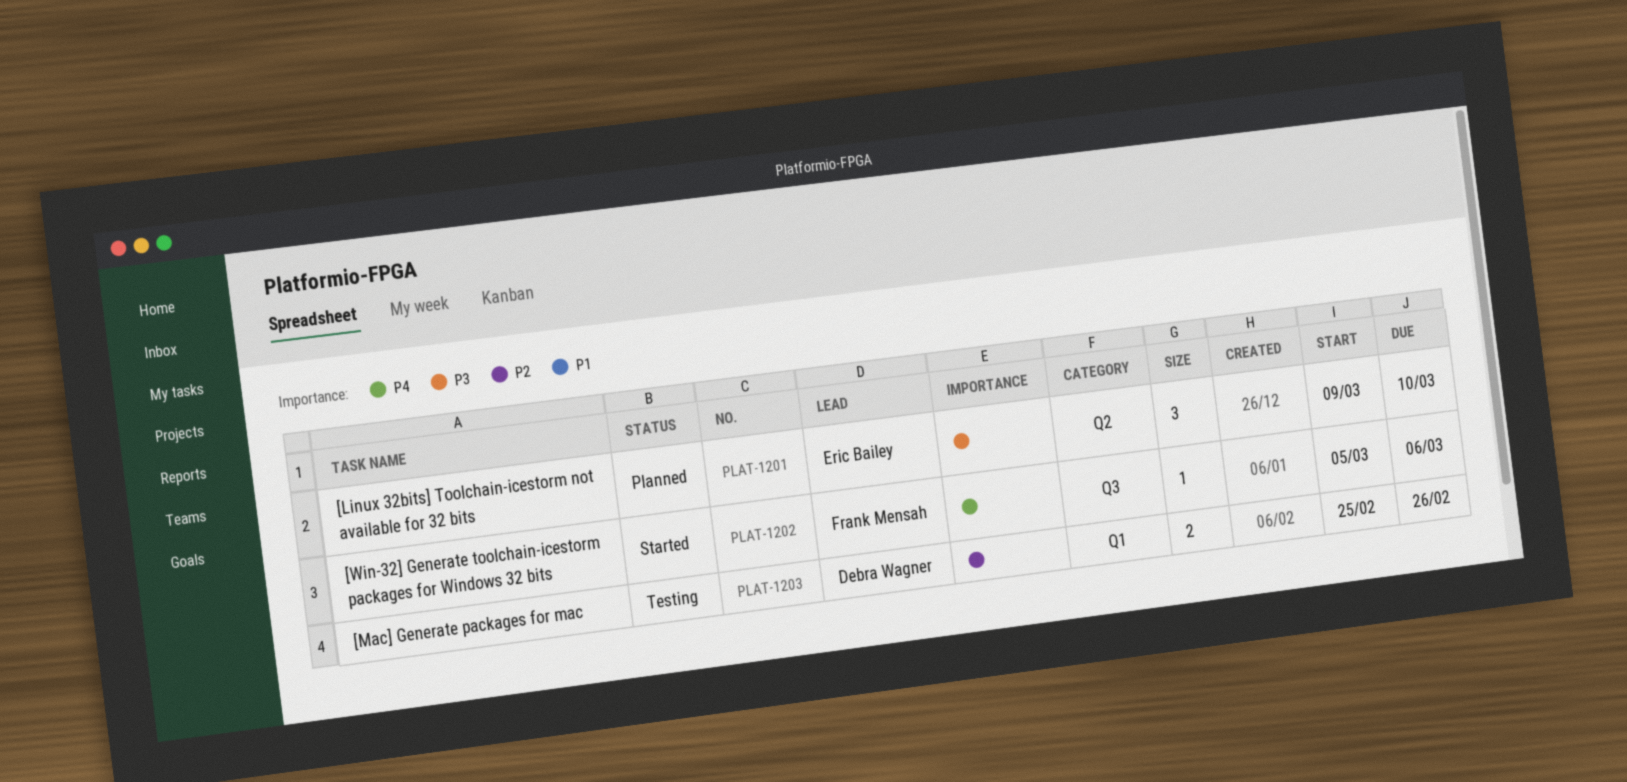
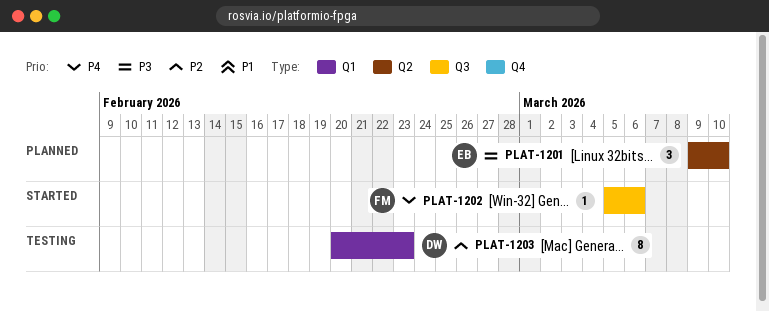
PLAT-1203, estimate: 2 -> 8
PLAT-1203, start: Feb 25 -> Feb 20
PLAT-1203, due: Feb 26 -> Feb 23

